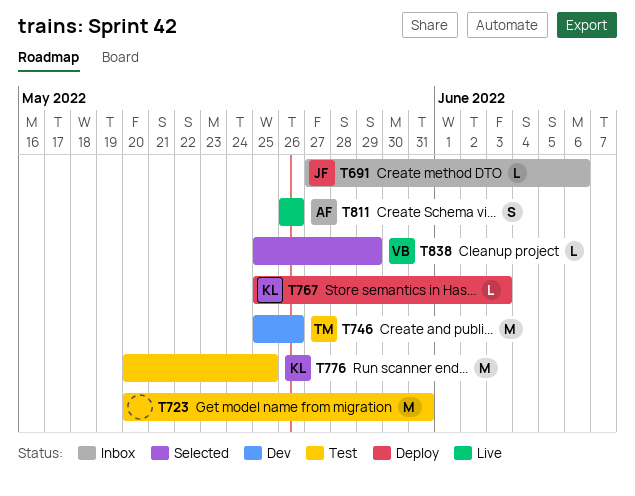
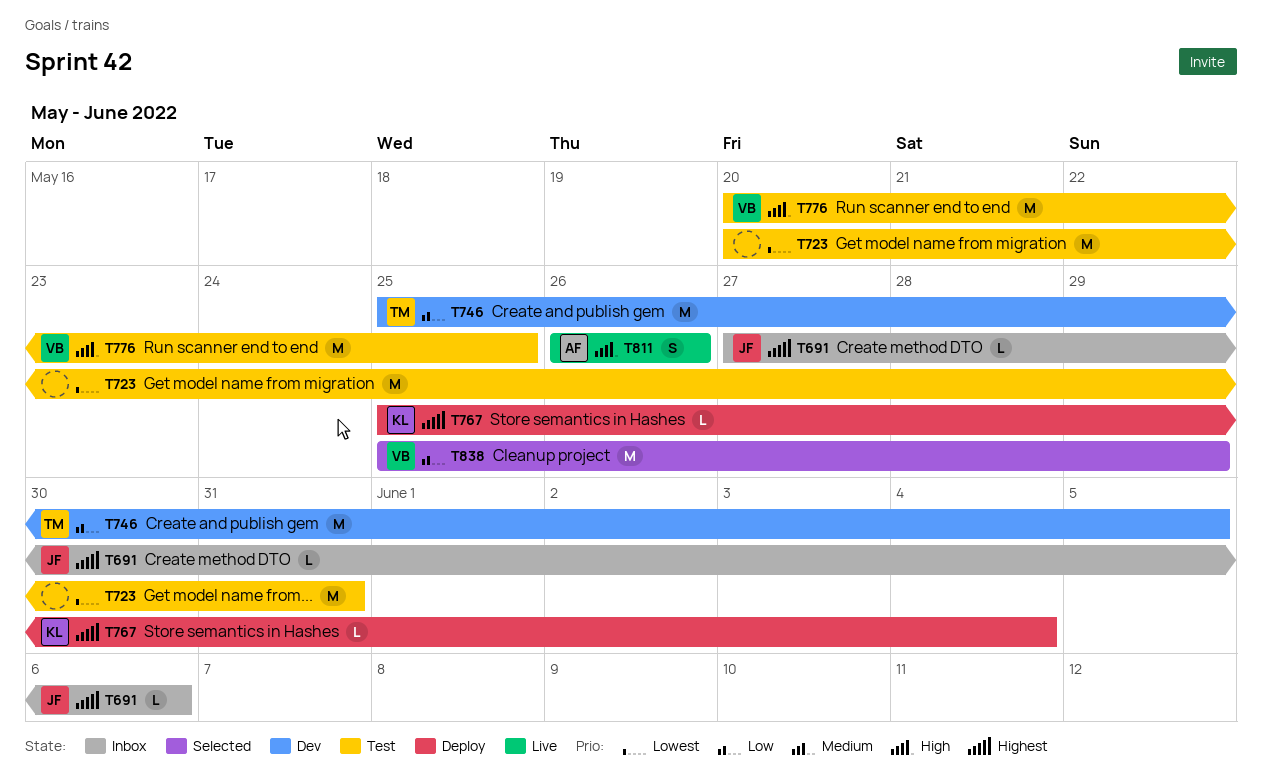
T746, due: May 26 -> Jun 5
T767, due: Jun 3 -> Jun 4
T776, owner: KL -> VB
T838, estimate: L -> M

